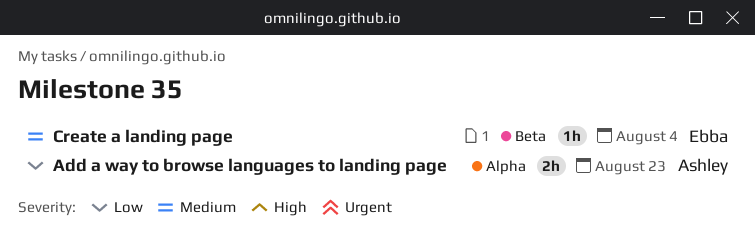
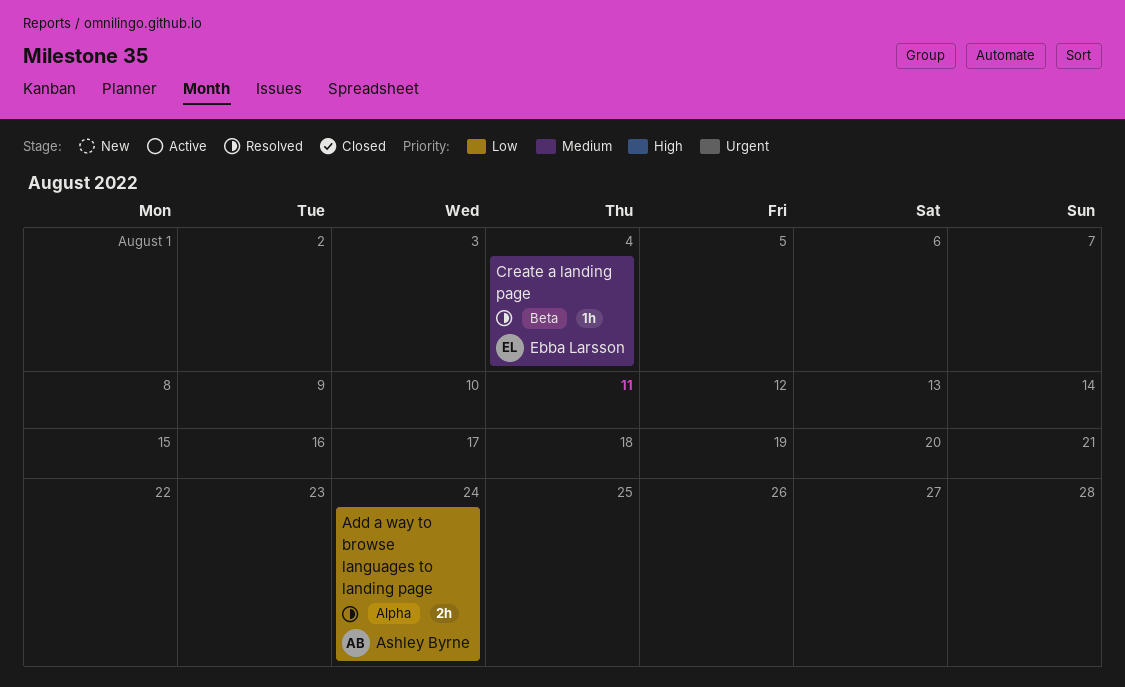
Add a way to browse languages to landing page, due: Aug 23 -> Aug 24

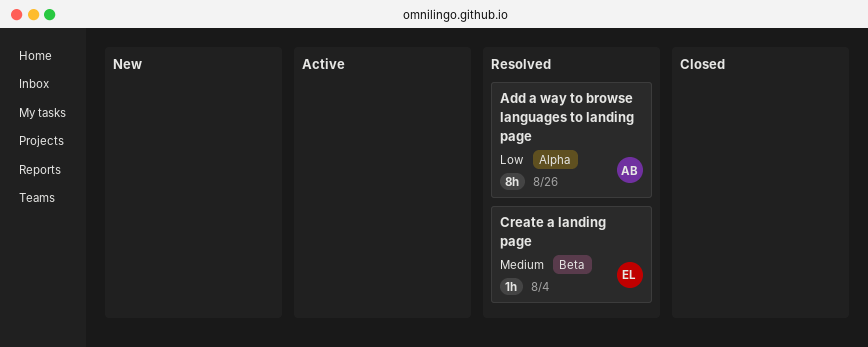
Add a way to browse languages to landing page, estimate: 2h -> 8h
Add a way to browse languages to landing page, due: Aug 24 -> Aug 26

